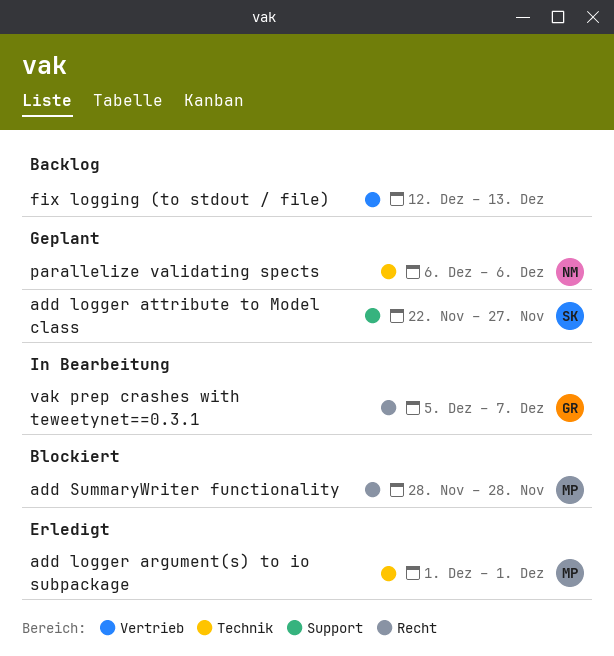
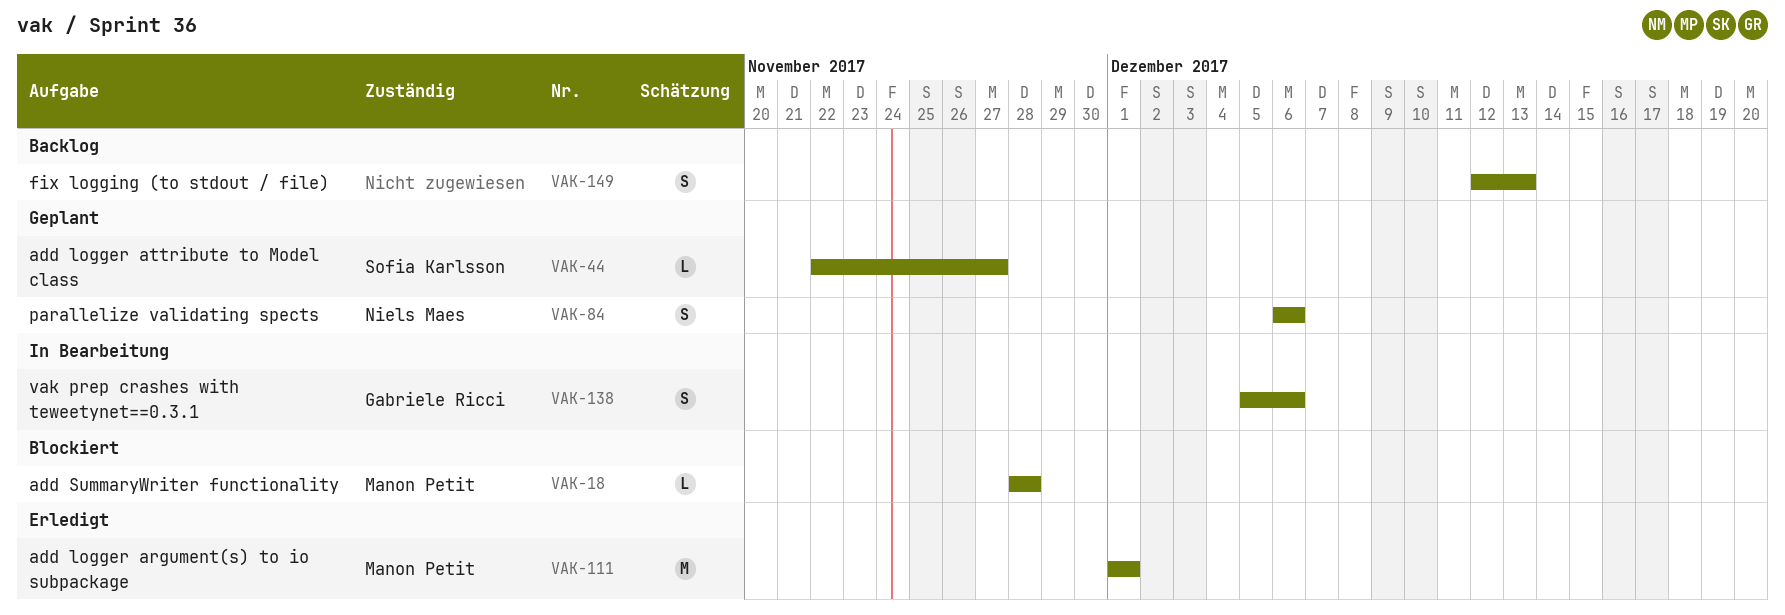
vak prep crashes with teweetynet==0.3.1, due: Dec 7 -> Dec 6

